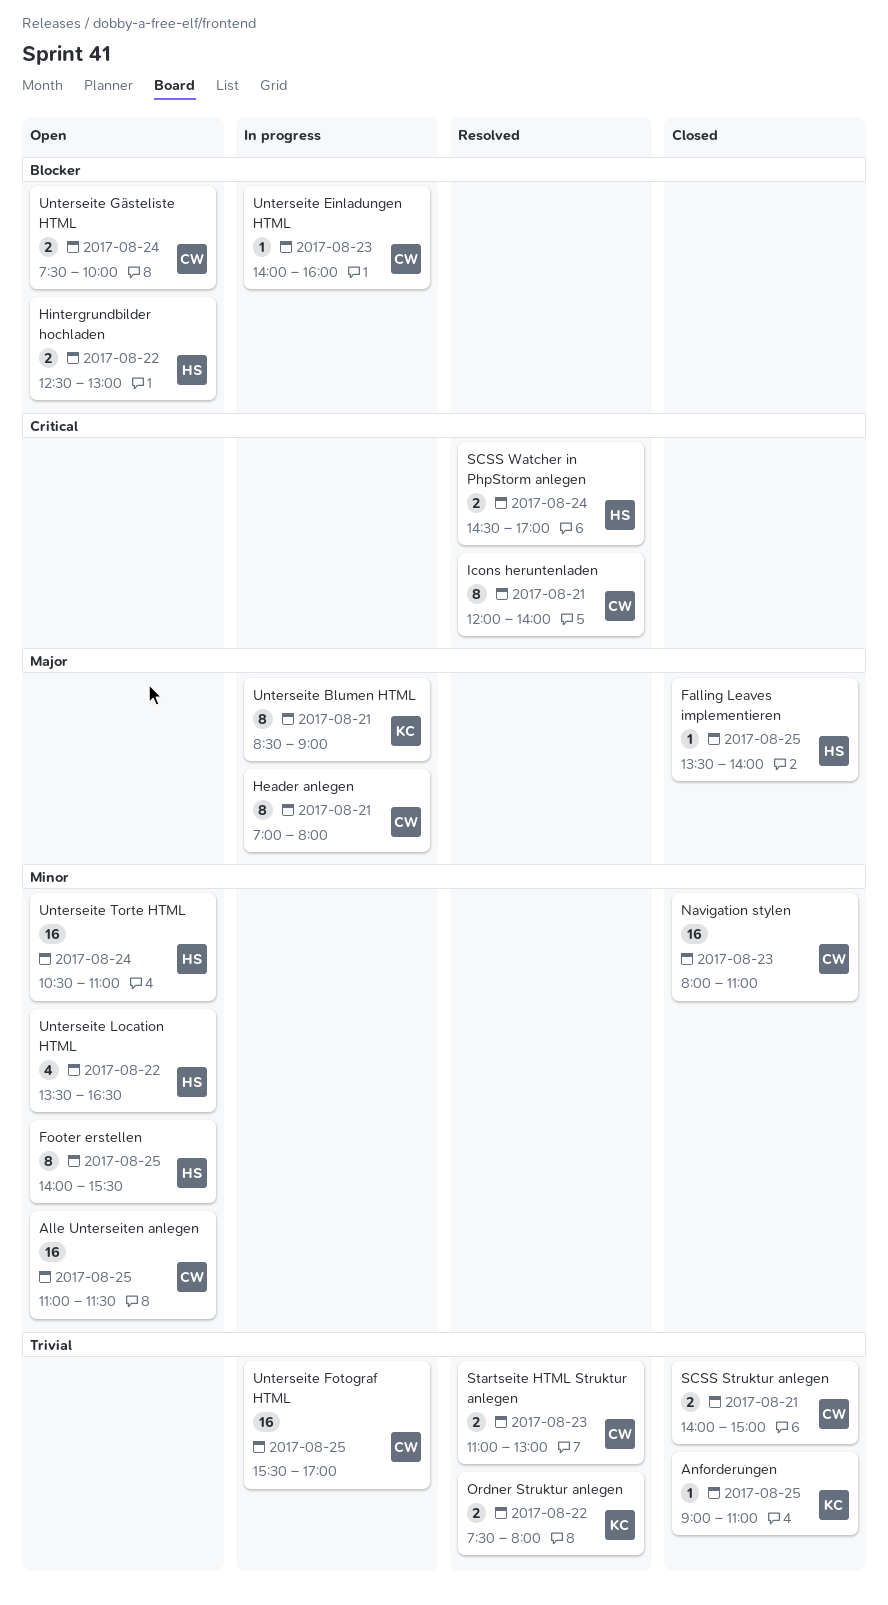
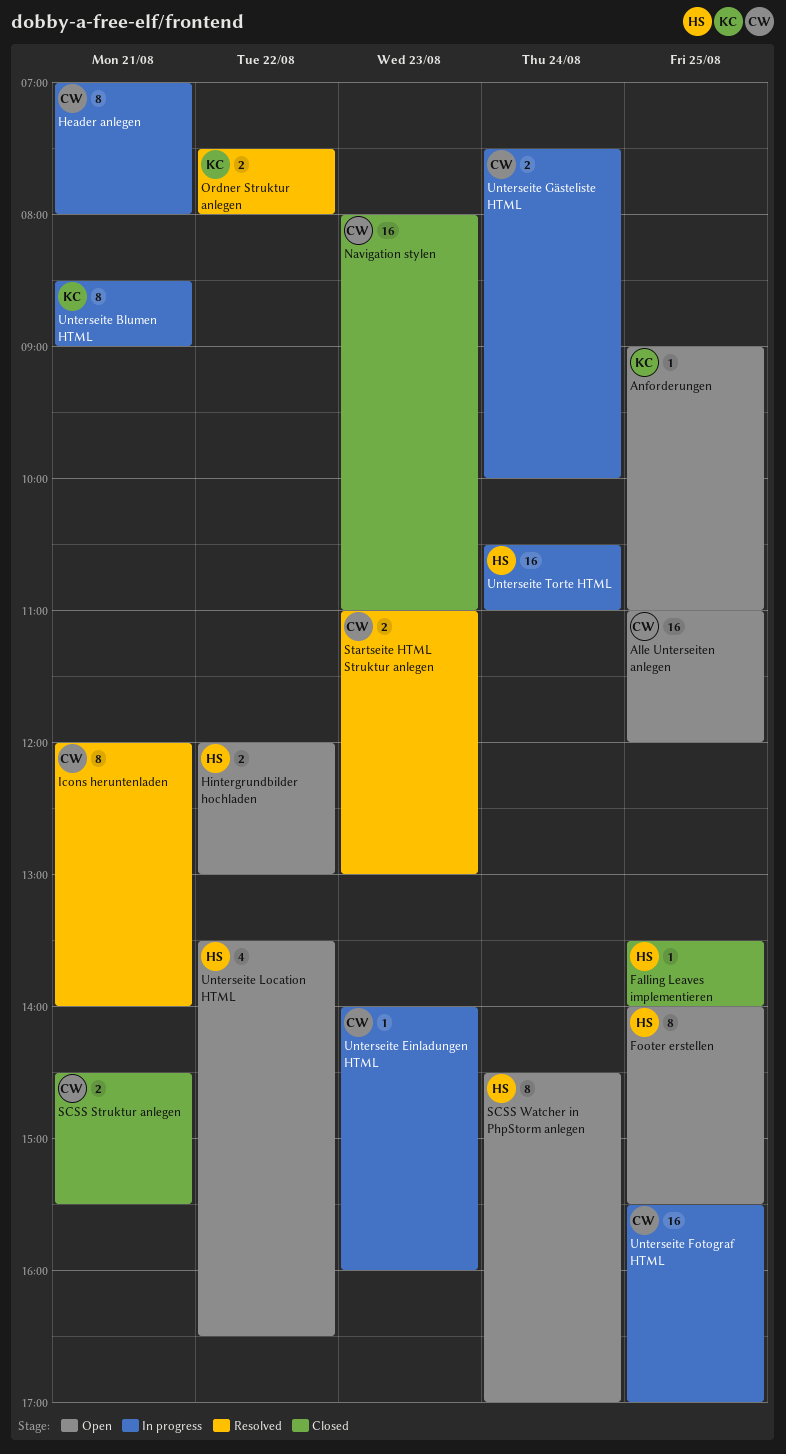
Alle Unterseiten anlegen, ends: 11:30 -> 12:00
Anforderungen, status: Closed -> Open
Hintergrundbilder hochladen, begins: 12:30 -> 12:00
SCSS Struktur anlegen, begins: 14:00 -> 14:30
SCSS Struktur anlegen, ends: 15:00 -> 15:30
SCSS Watcher in PhpStorm anlegen, status: Resolved -> Open
SCSS Watcher in PhpStorm anlegen, estimate: 2 -> 8
Unterseite Gästeliste HTML, status: Open -> In progress
Unterseite Torte HTML, status: Open -> In progress

